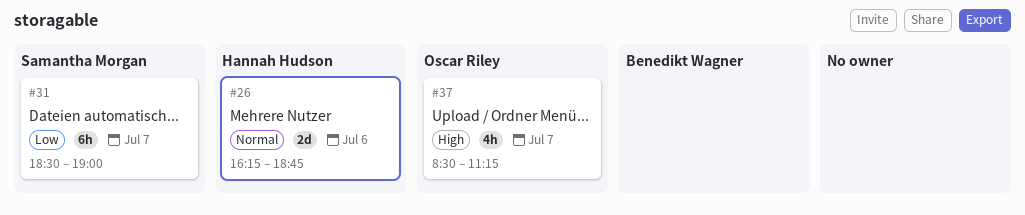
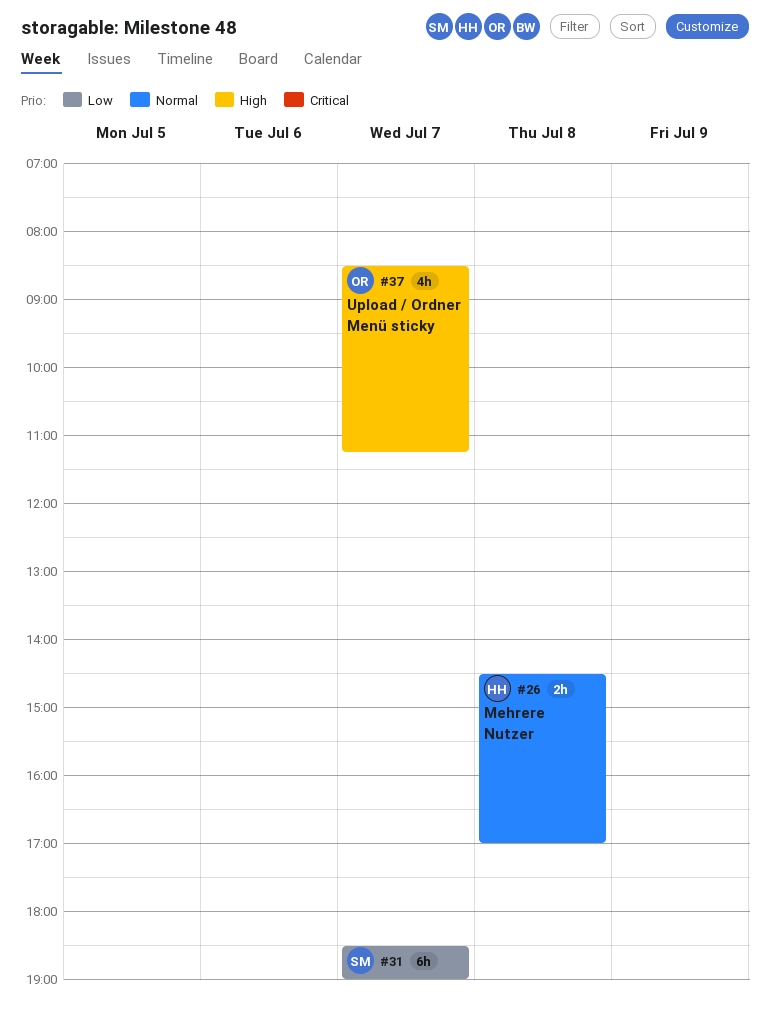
#26, estimate: 2d -> 2h
#26, day: Jul 6 -> Jul 8
#26, begins: 16:15 -> 14:30
#26, ends: 18:45 -> 17:00

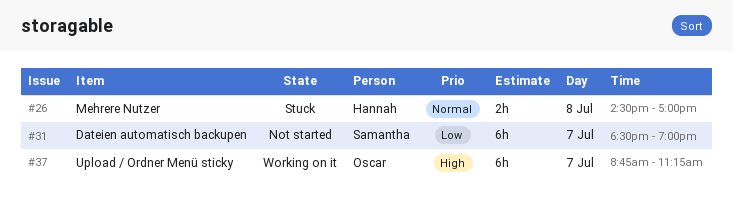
#37, estimate: 4h -> 6h
#37, begins: 08:30 -> 08:45

